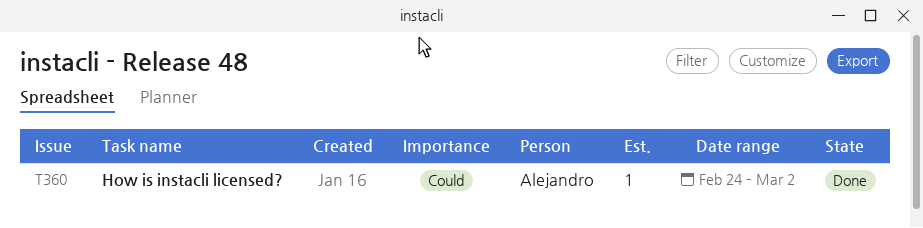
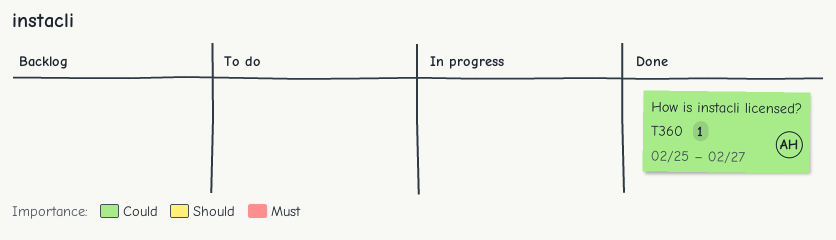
T360, start: Feb 24 -> Feb 25
T360, due: Mar 2 -> Feb 27

